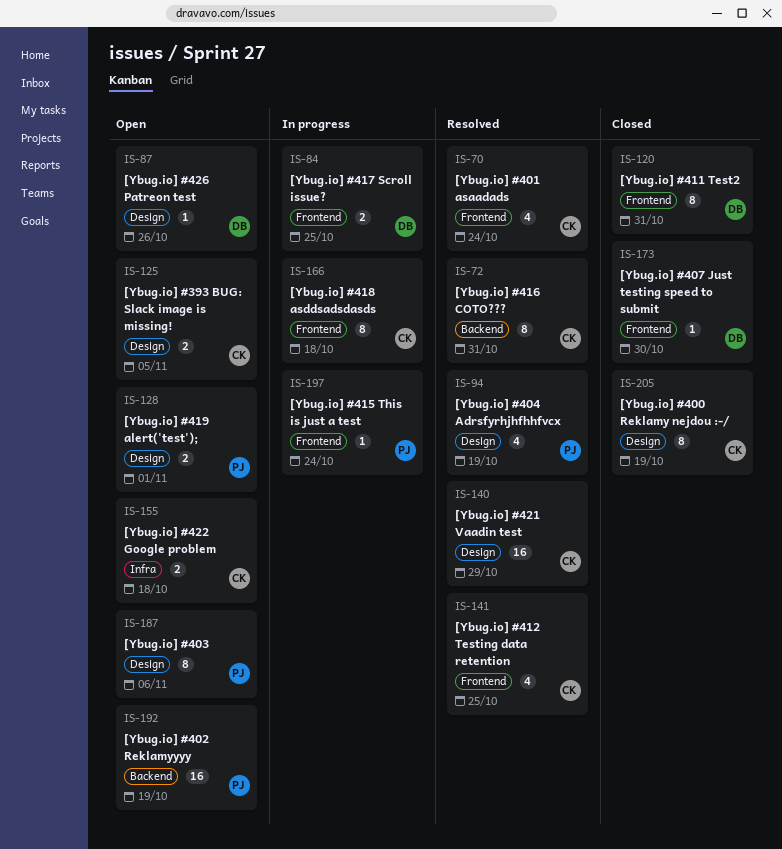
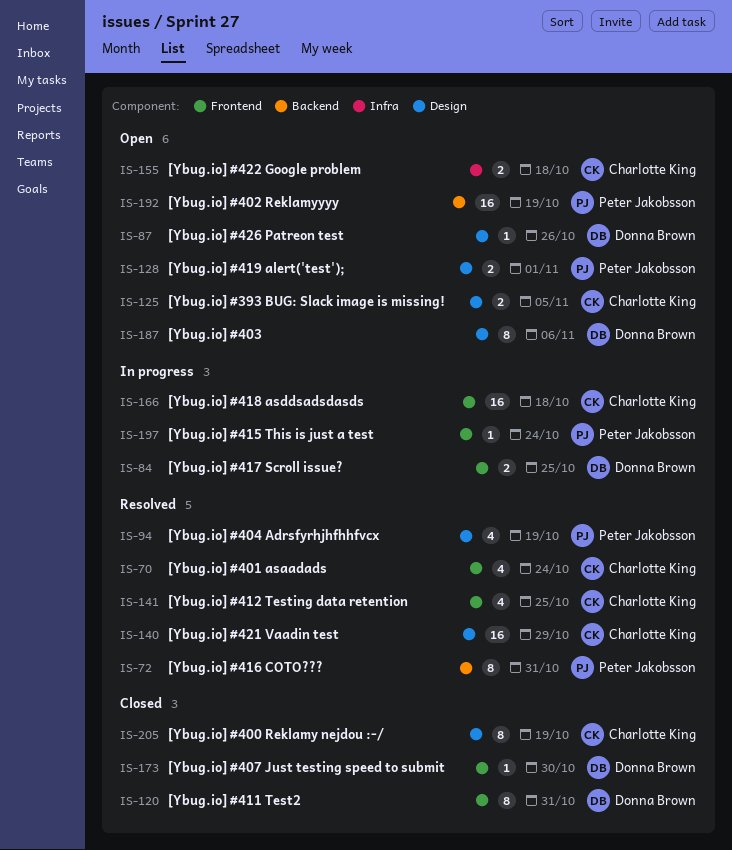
IS-72, owner: Charlotte King -> Peter Jakobsson
IS-166, estimate: 8 -> 16
IS-187, owner: Peter Jakobsson -> Donna Brown

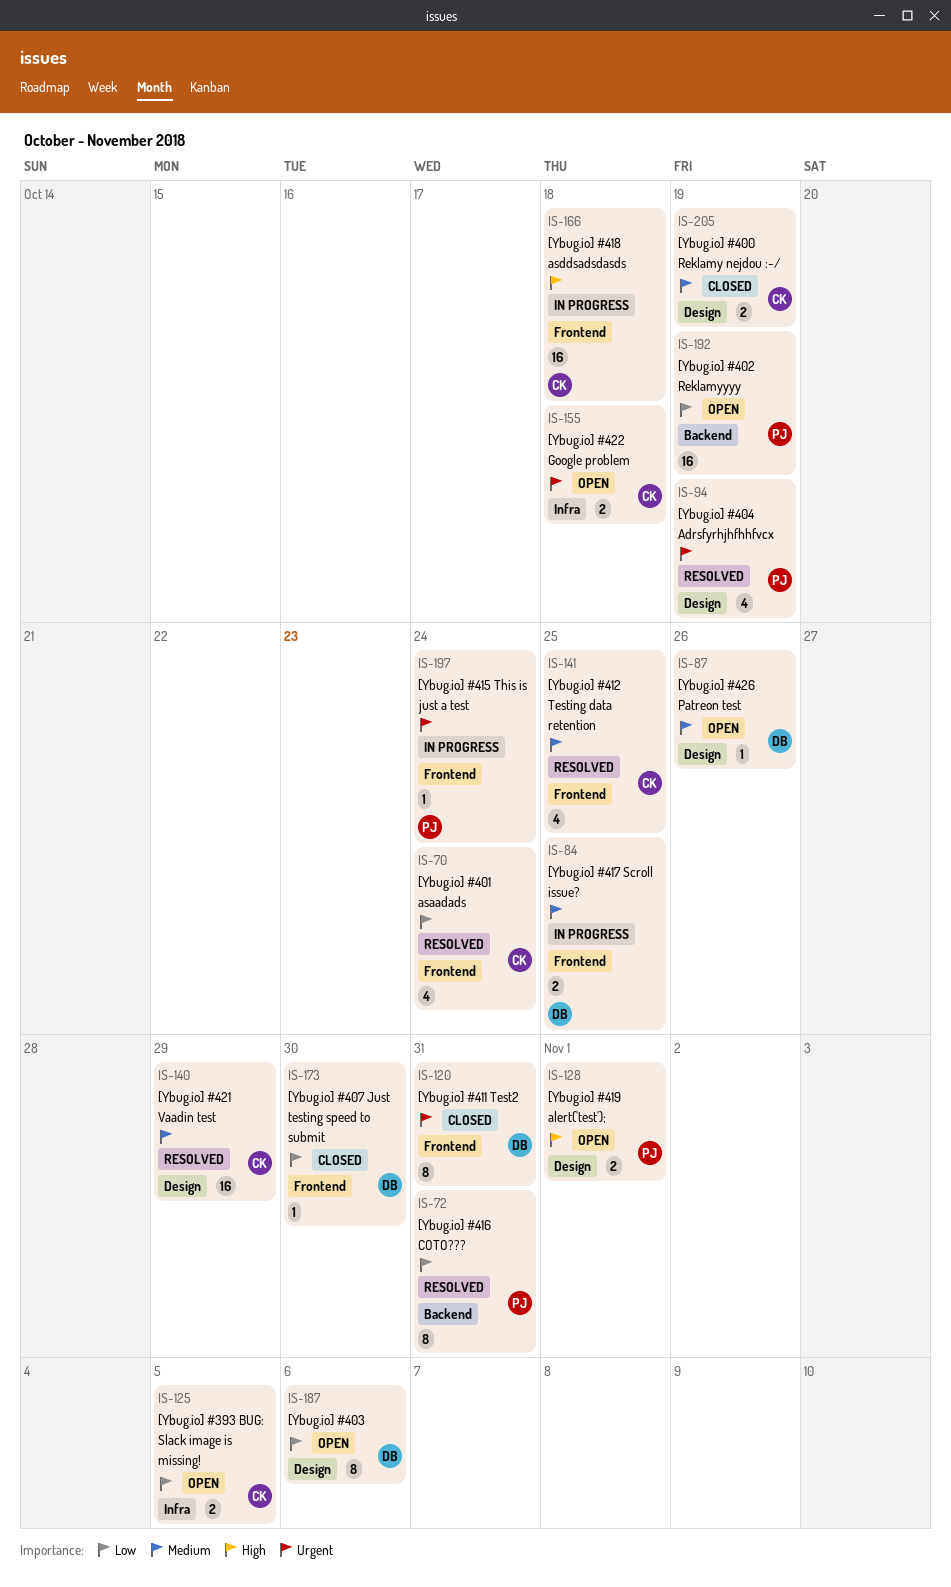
IS-125, label: Design -> Infra
IS-205, estimate: 8 -> 2

